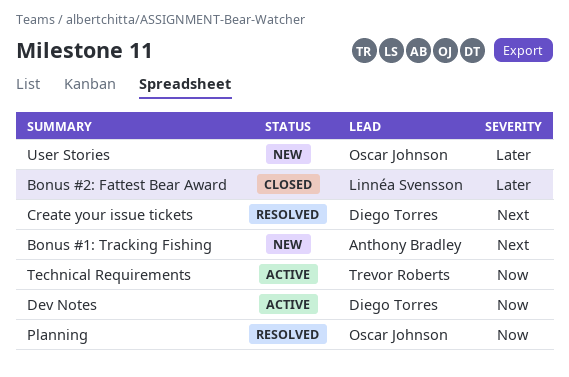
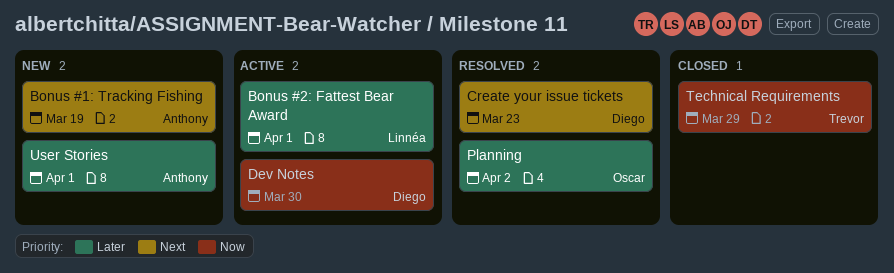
Bonus #2: Fattest Bear Award, status: Closed -> Active
Planning, priority: Now -> Later
Technical Requirements, status: Active -> Closed
User Stories, owner: Oscar Johnson -> Anthony Bradley

